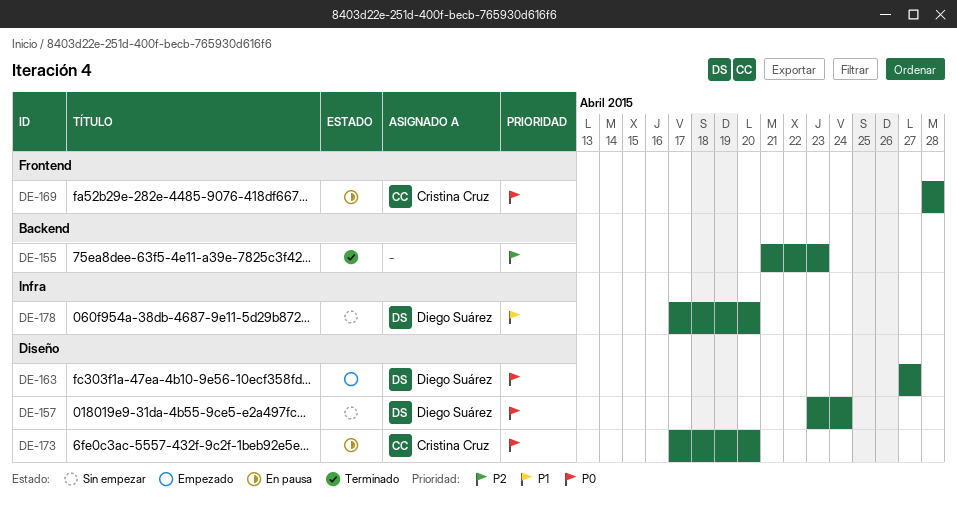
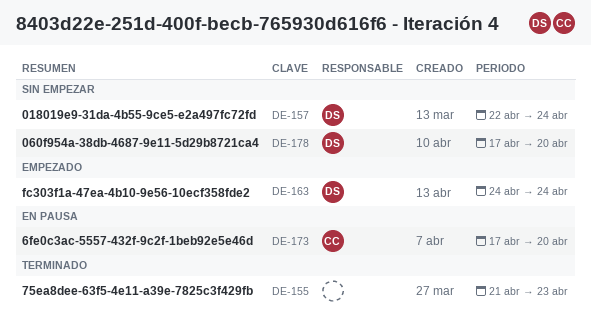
DE-157, start: Apr 23 -> Apr 22
DE-163, start: Apr 27 -> Apr 24
DE-163, due: Apr 27 -> Apr 24
DE-169: present -> none

